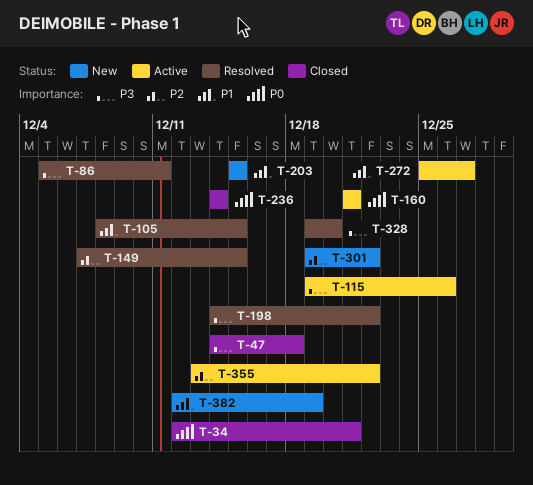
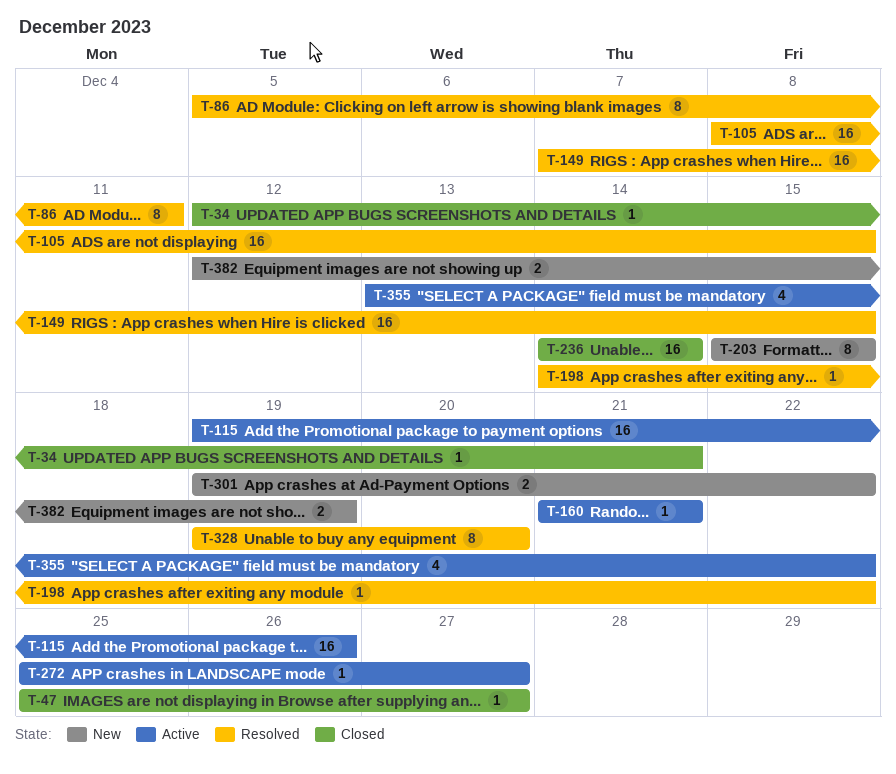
T-47, start: Dec 14 -> Dec 25
T-47, due: Dec 18 -> Dec 27

